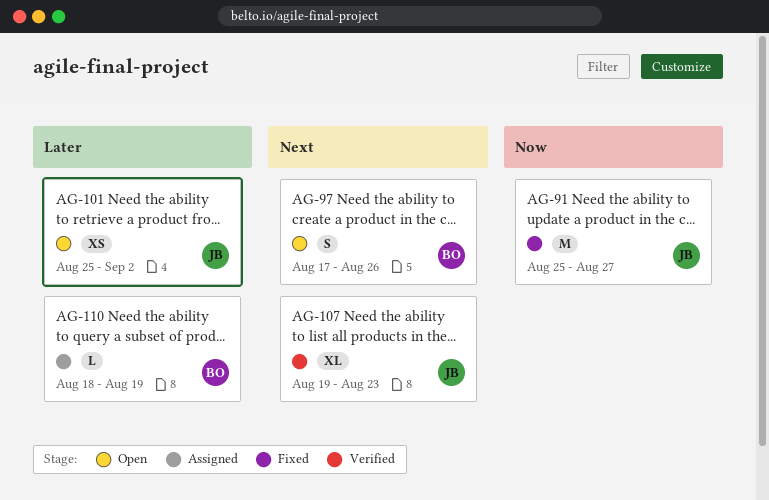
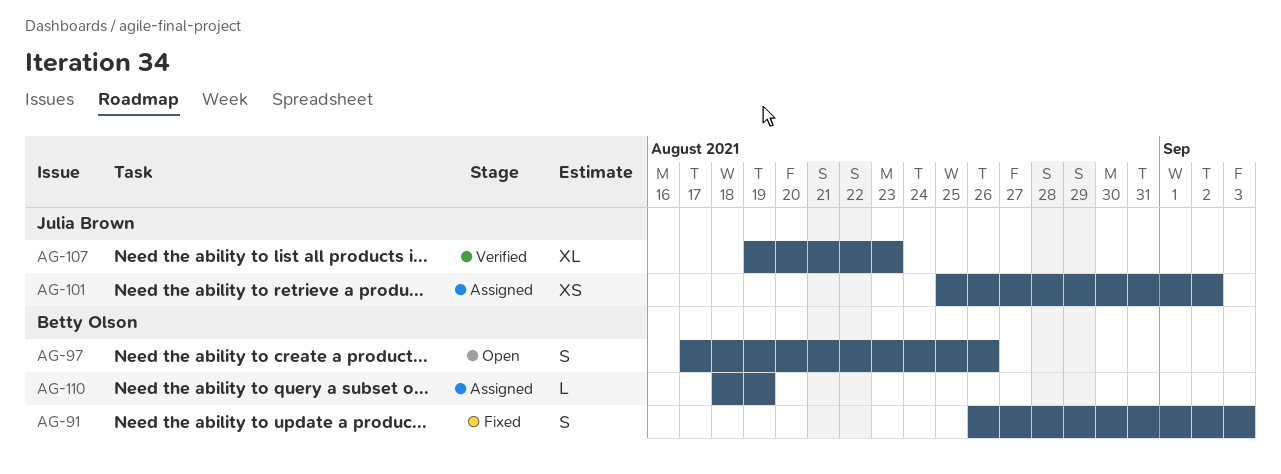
AG-91, owner: Julia Brown -> Betty Olson
AG-91, estimate: M -> S
AG-91, start: Aug 25 -> Aug 26
AG-91, due: Aug 27 -> Sep 3
AG-101, status: Open -> Assigned

